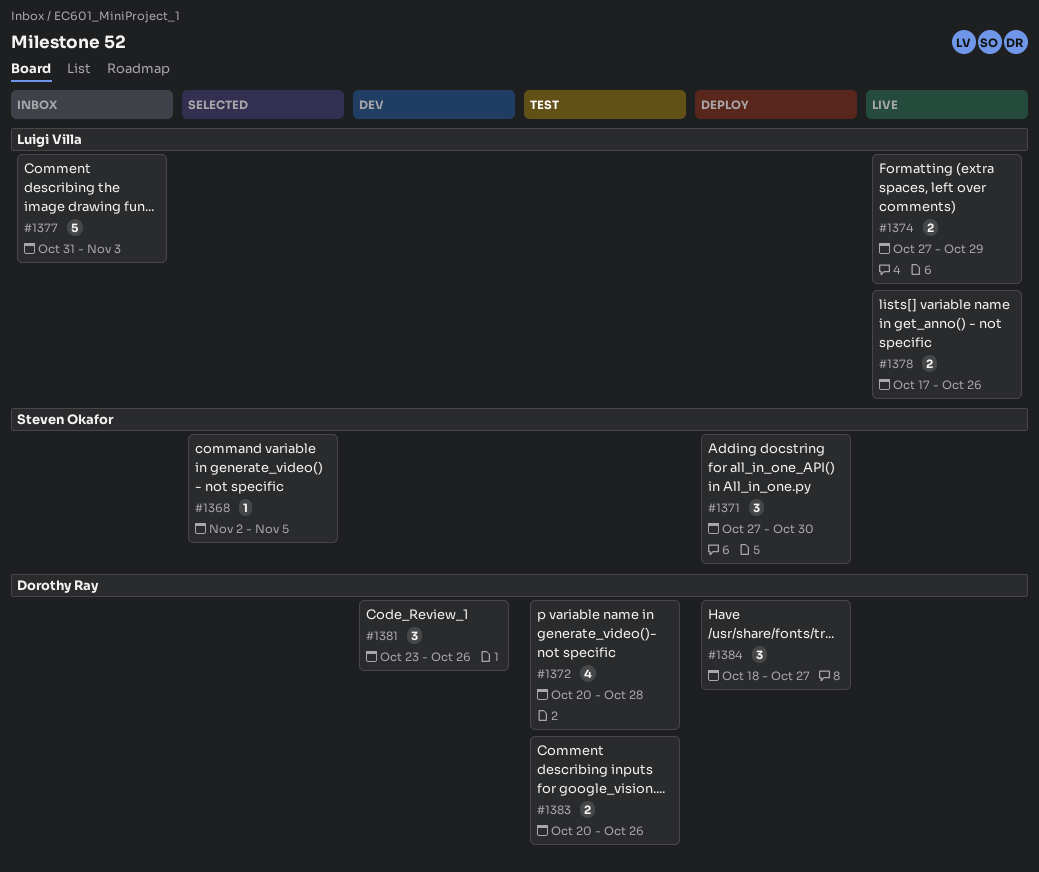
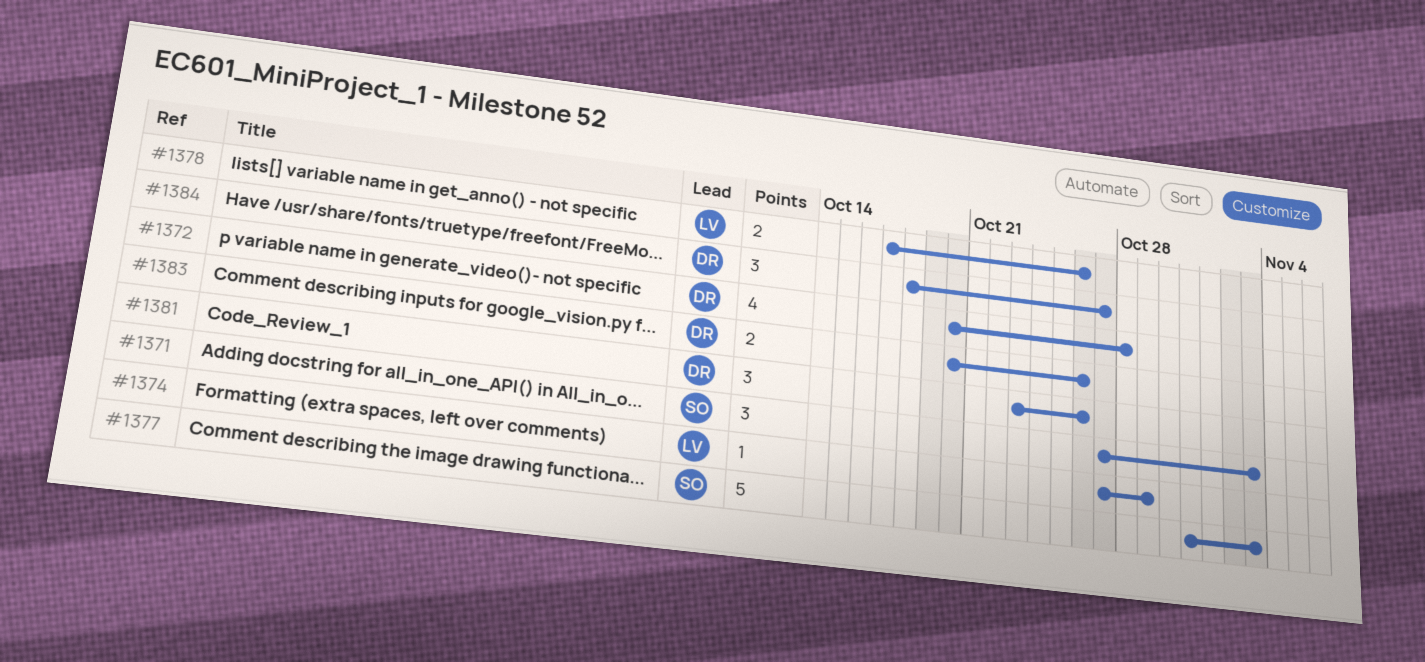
#1368: present -> none
#1371, due: Oct 30 -> Nov 3
#1374, estimate: 2 -> 1
#1377, owner: Luigi Villa -> Steven Okafor

